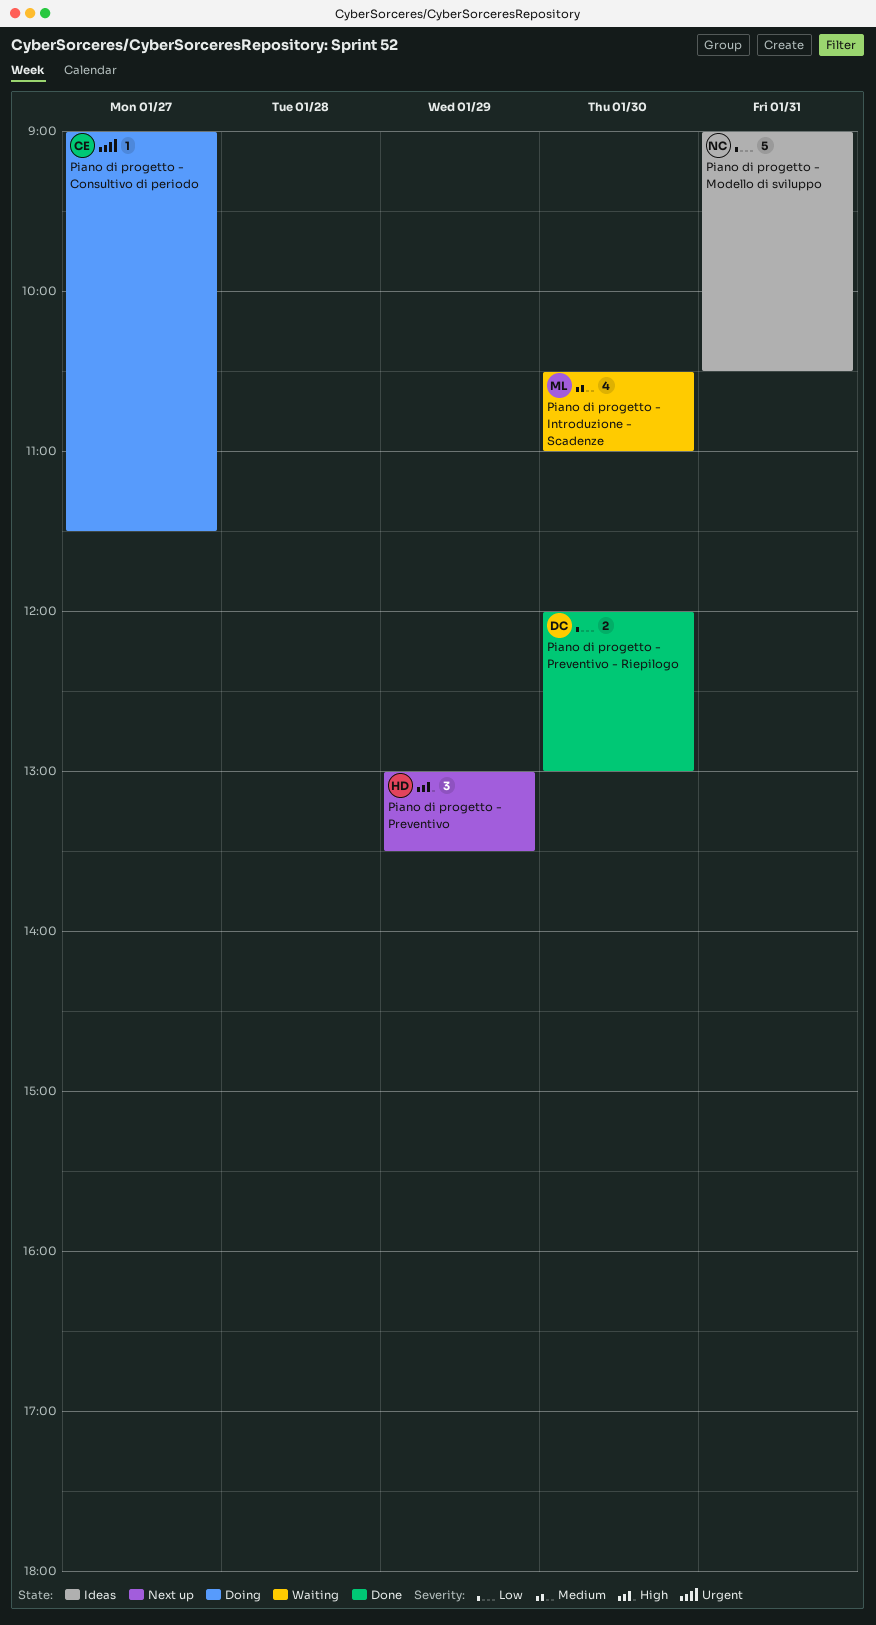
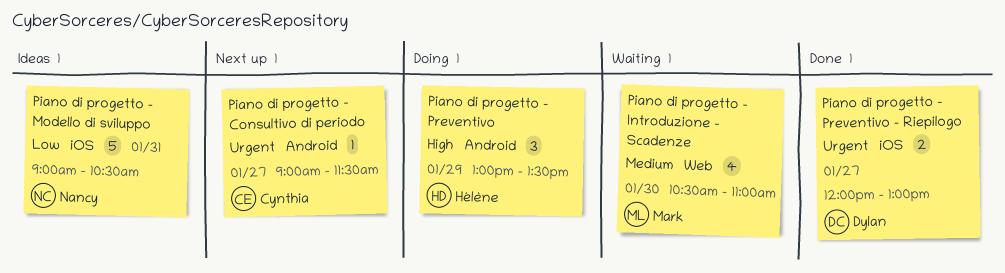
Piano di progetto - Consultivo di periodo, status: Doing -> Next up
Piano di progetto - Preventivo, status: Next up -> Doing
Piano di progetto - Preventivo - Riepilogo, priority: Low -> Urgent
Piano di progetto - Preventivo - Riepilogo, day: Jan 30 -> Jan 27

